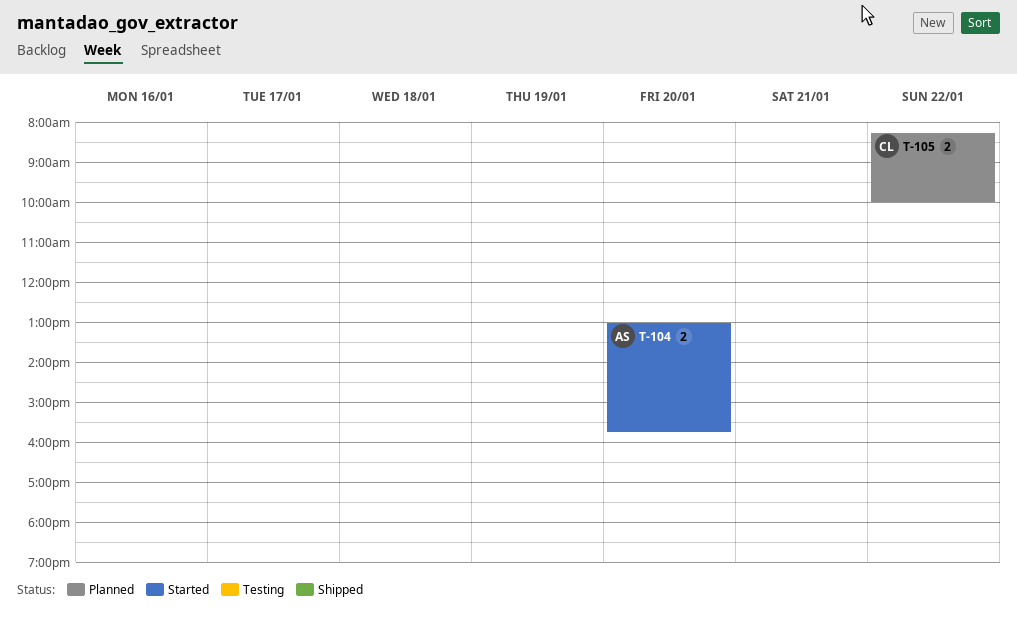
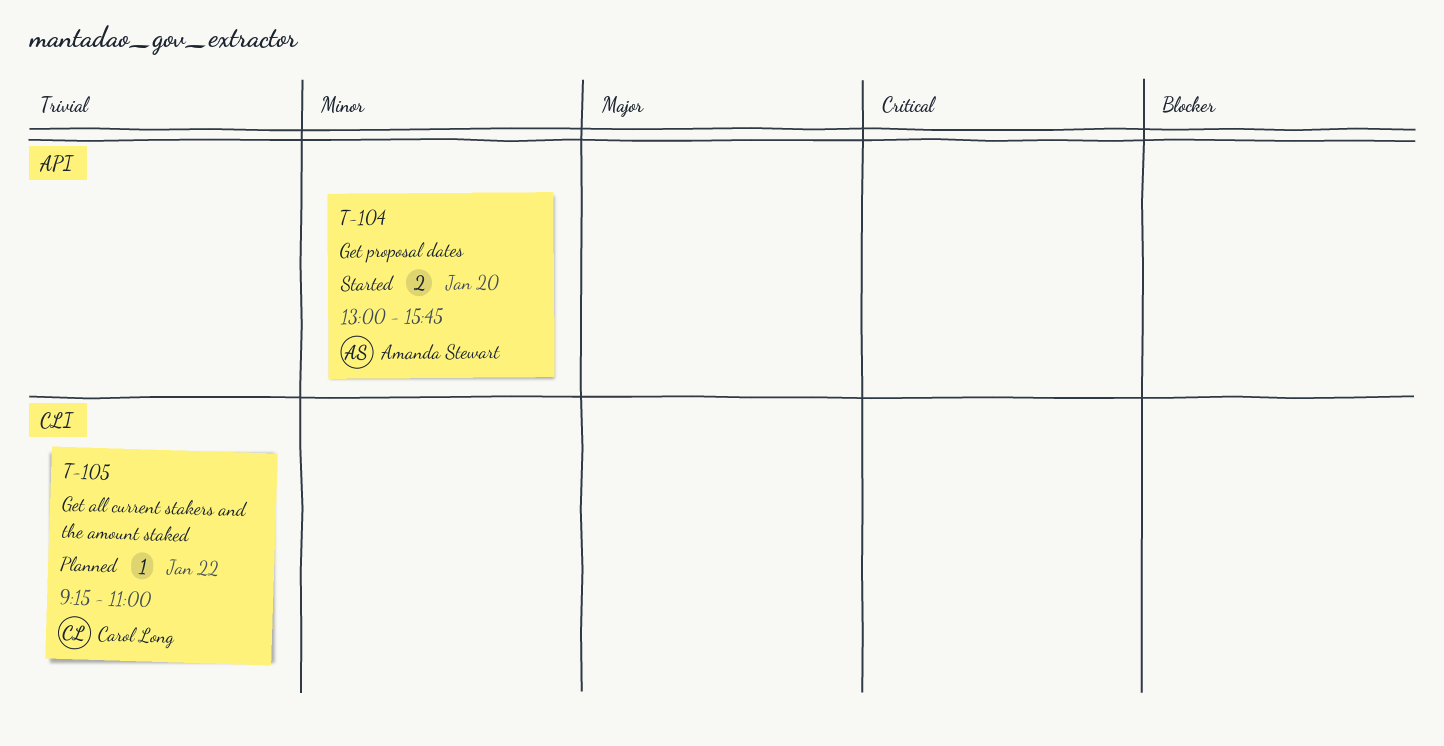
T-105, estimate: 2 -> 1
T-105, begins: 08:15 -> 09:15
T-105, ends: 10:00 -> 11:00

